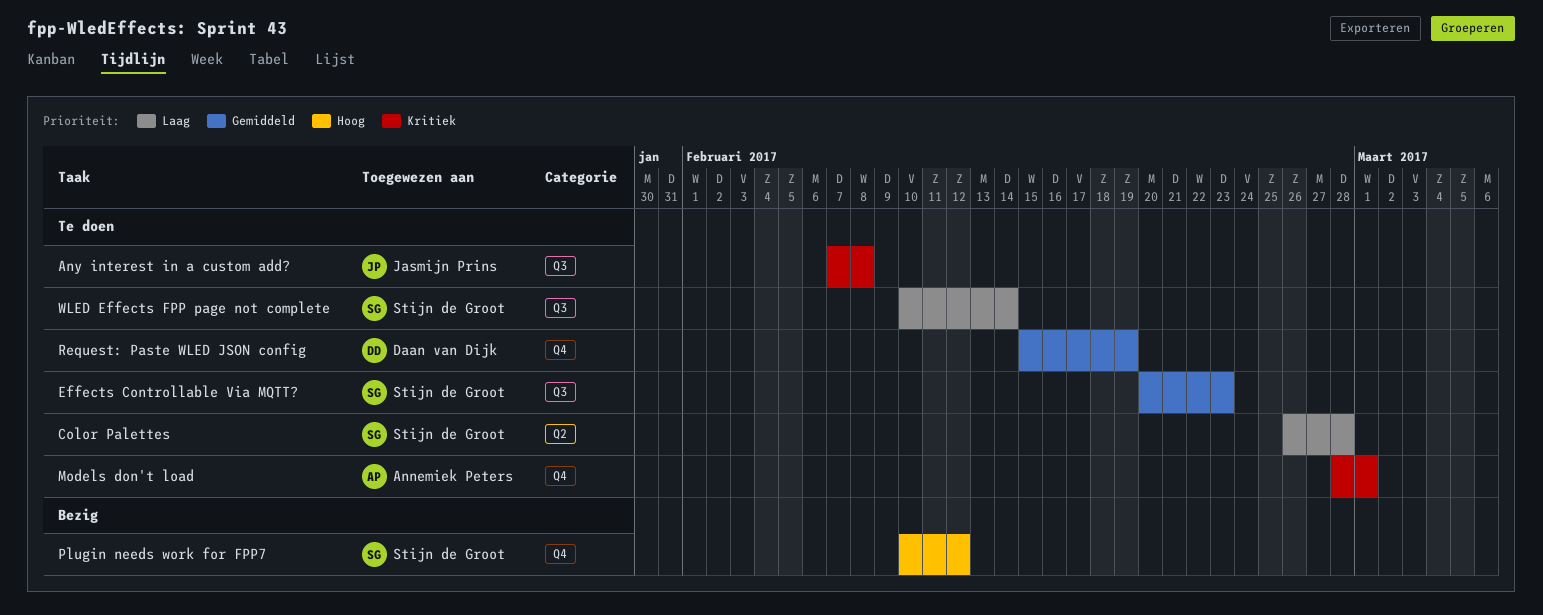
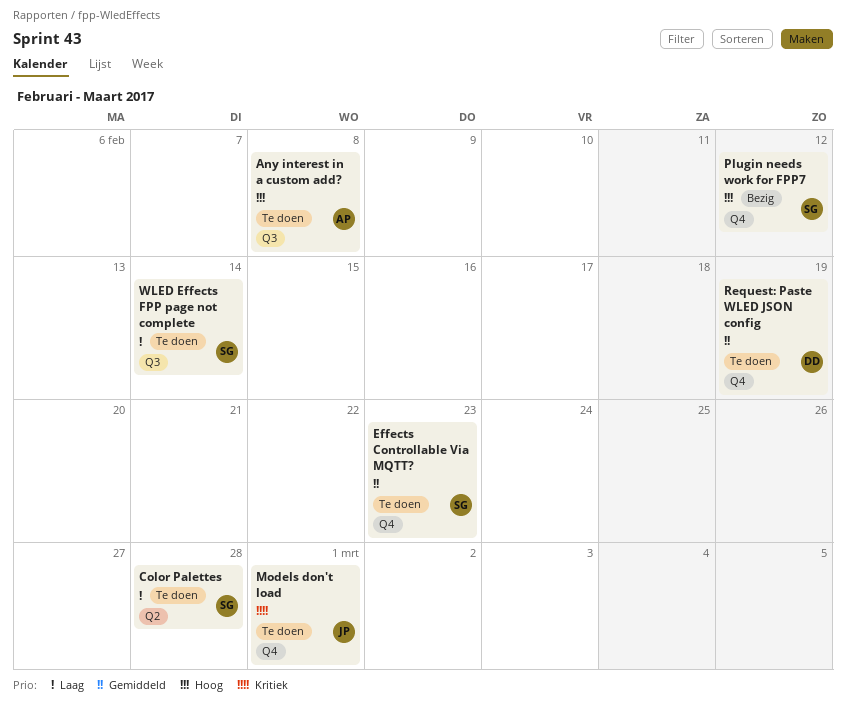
Any interest in a custom add?, owner: Jasmijn Prins -> Annemiek Peters
Any interest in a custom add?, priority: Kritiek -> Hoog
Effects Controllable Via MQTT?, label: Q3 -> Q4
Models don't load, owner: Annemiek Peters -> Jasmijn Prins

